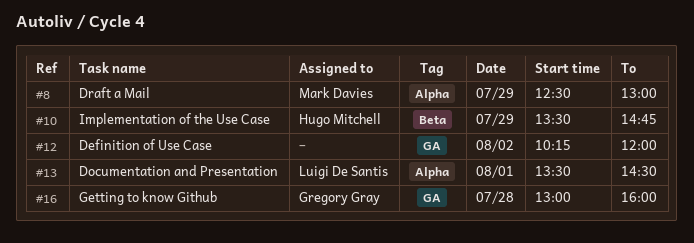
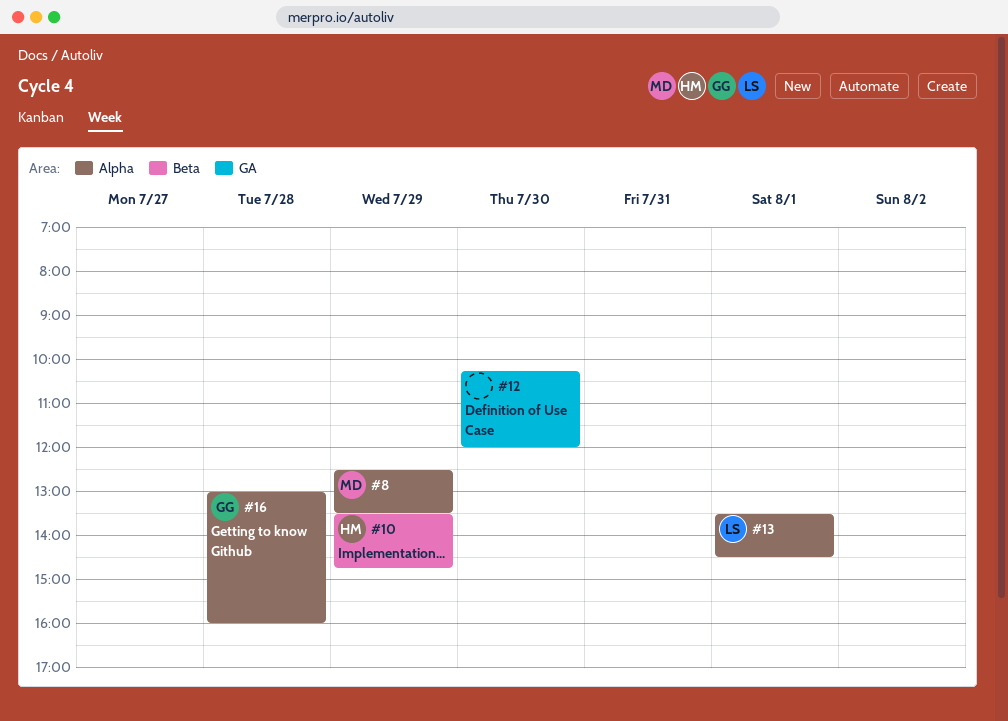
#8, ends: 13:00 -> 13:30
#12, day: Aug 2 -> Jul 30
#16, label: GA -> Alpha

